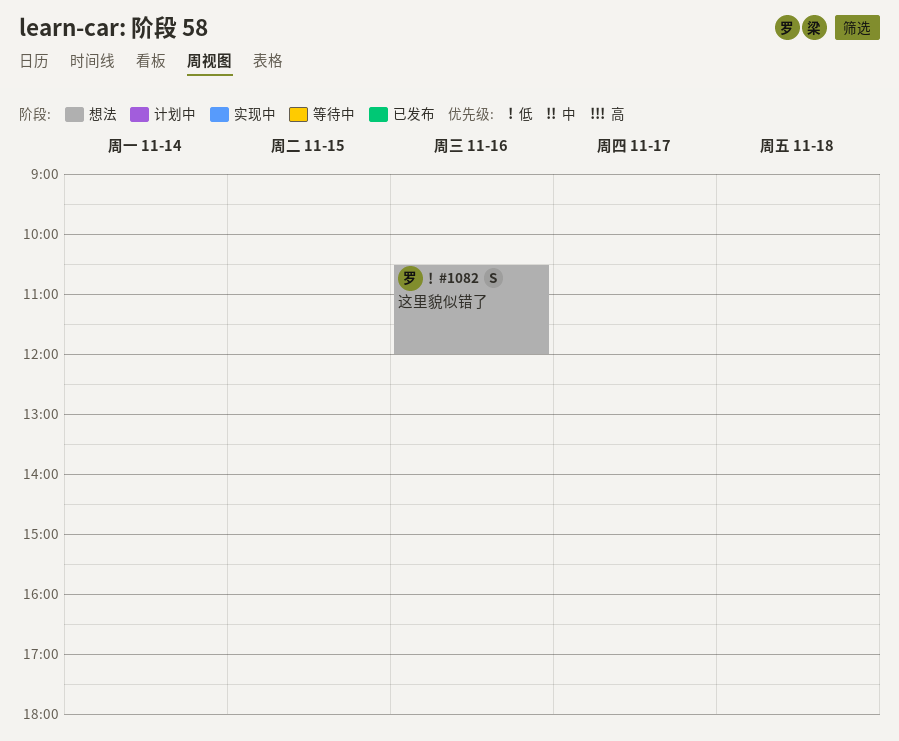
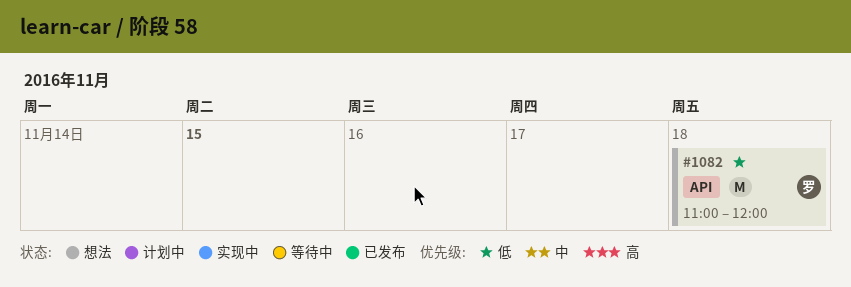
#1082, estimate: S -> M
#1082, day: Nov 16 -> Nov 18
#1082, begins: 10:30 -> 11:00

